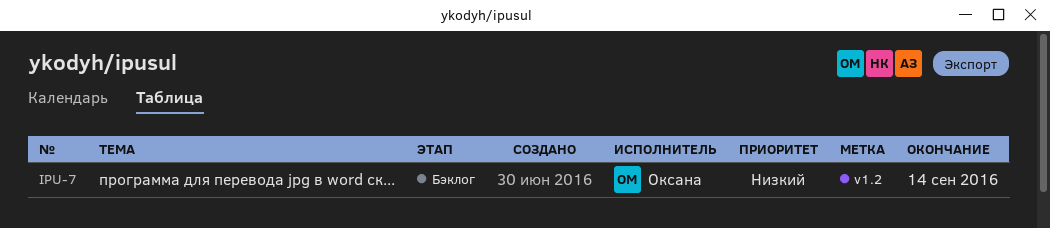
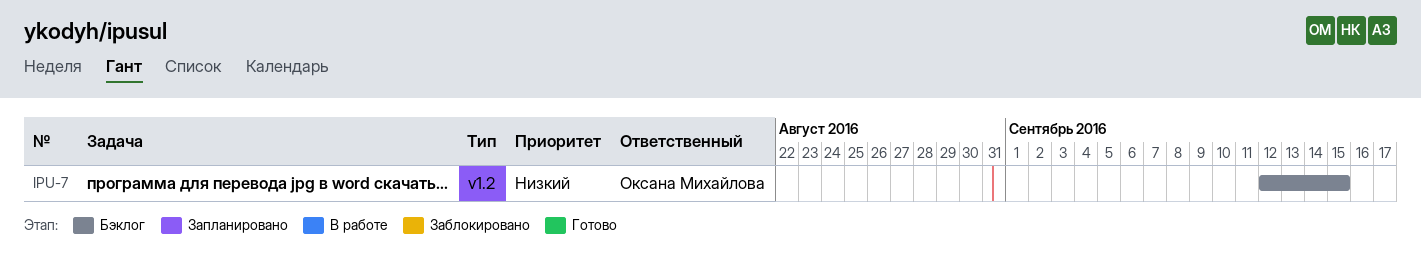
IPU-7, due: Sep 14 -> Sep 15

